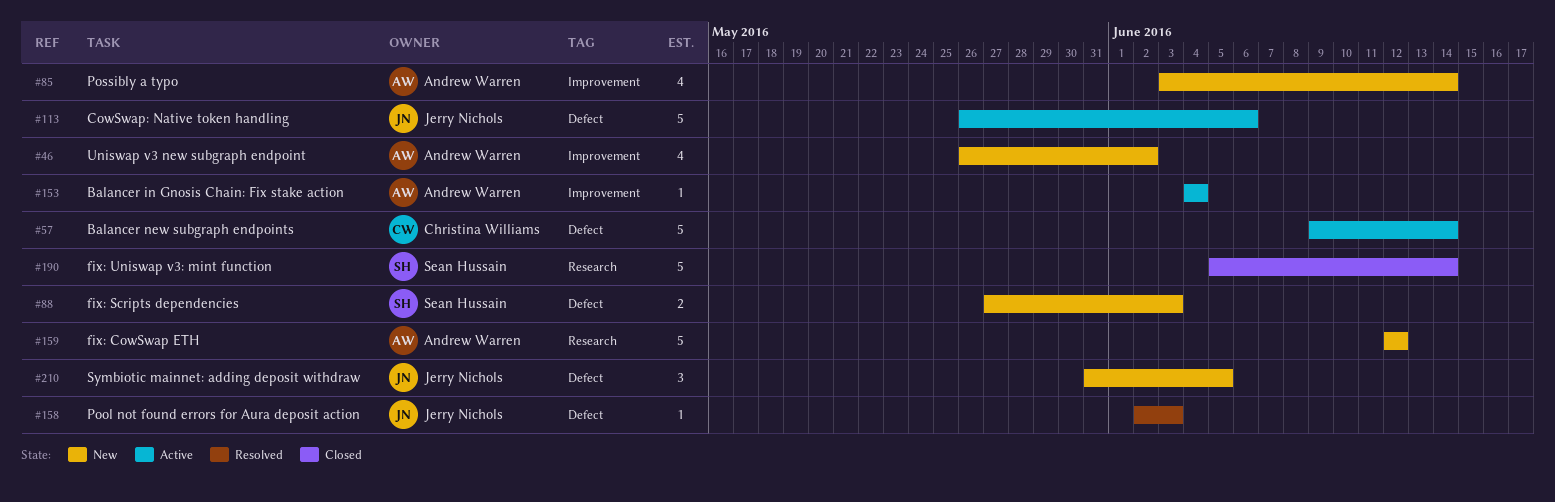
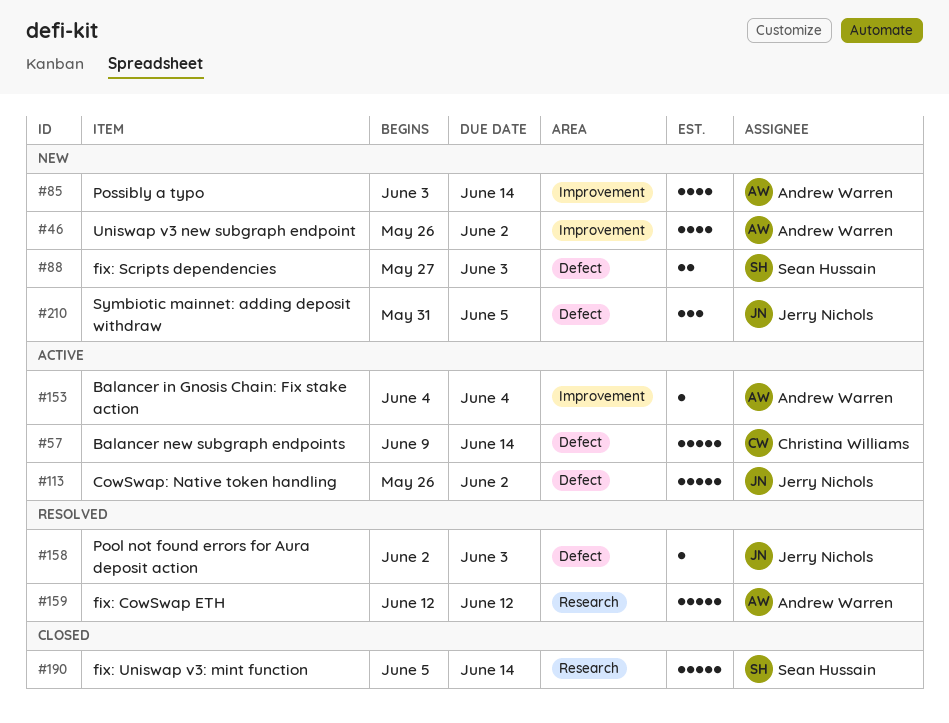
#113, due: Jun 6 -> Jun 2
#159, status: New -> Resolved

